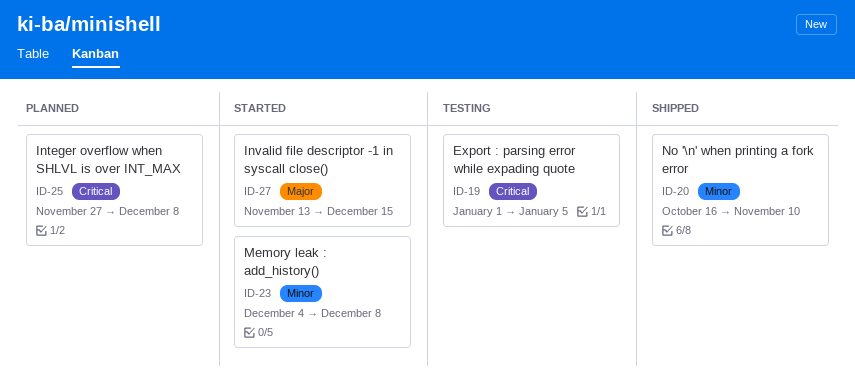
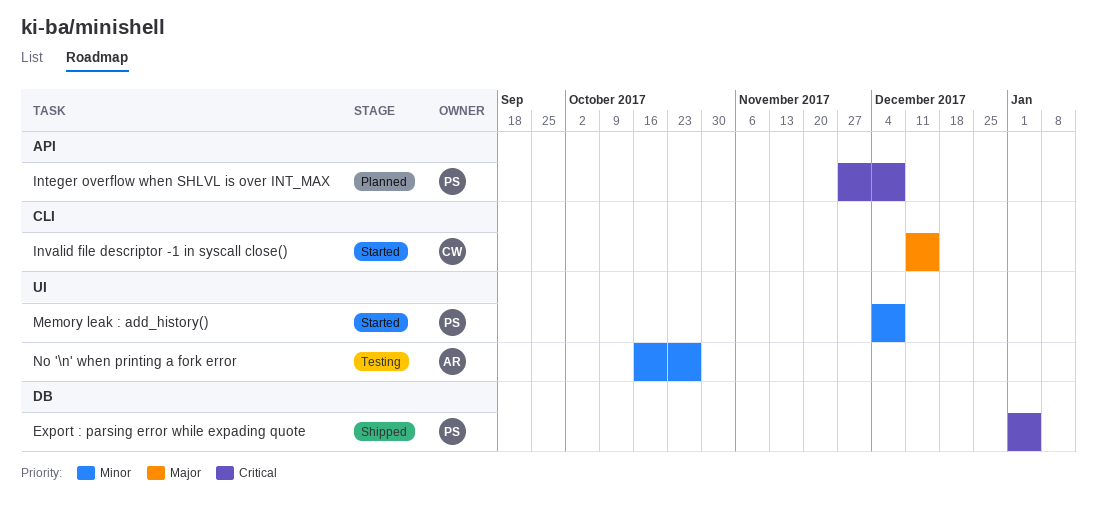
Export : parsing error while expading quote, status: Testing -> Shipped
Invalid file descriptor -1 in syscall close(), start: Nov 13 -> Dec 11
No '\n' when printing a fork error, status: Shipped -> Testing
No '\n' when printing a fork error, due: Nov 10 -> Oct 27

